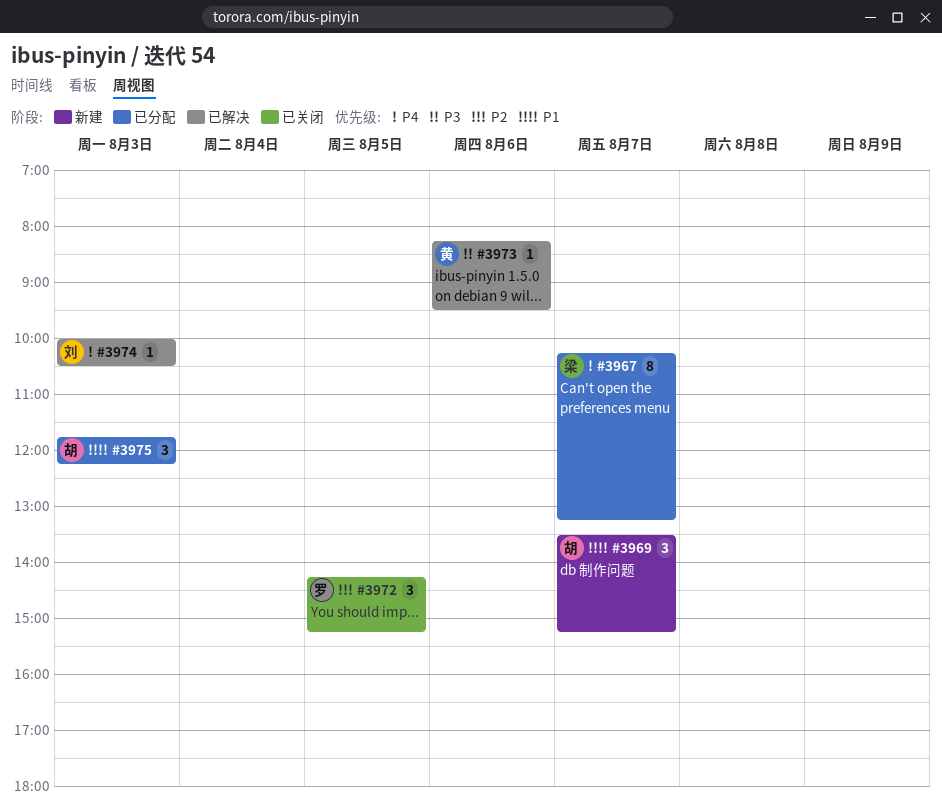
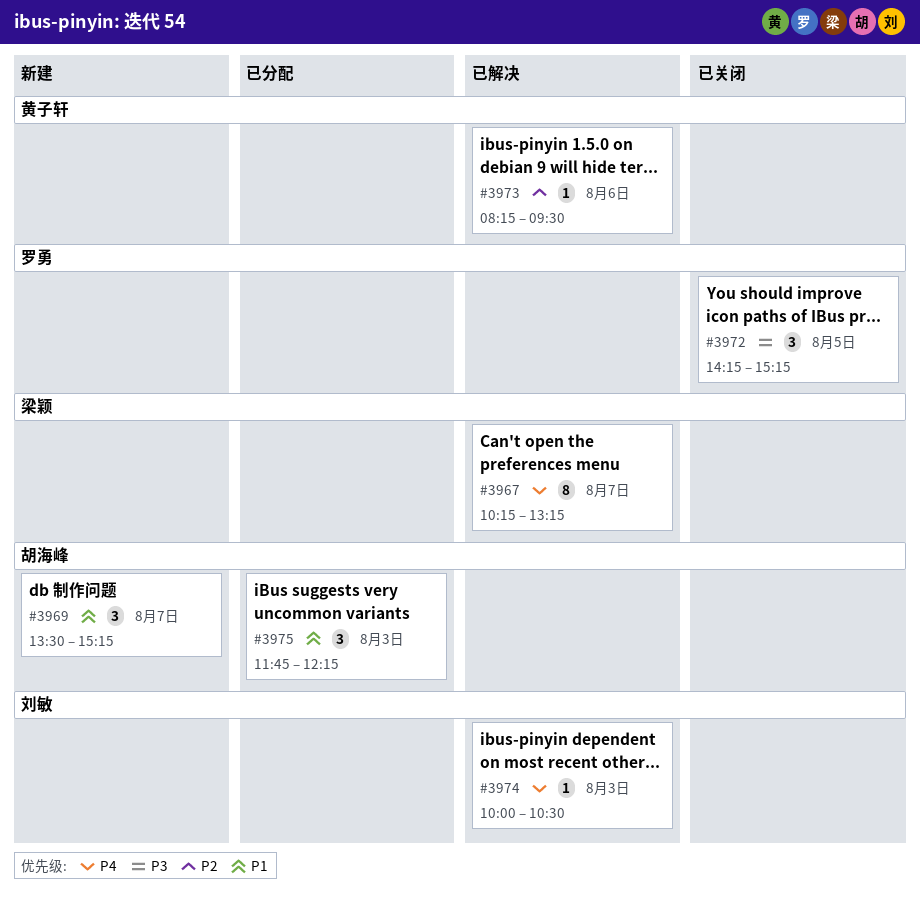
#3967, status: 已分配 -> 已解决
#3972, priority: P2 -> P3
#3973, priority: P3 -> P2

